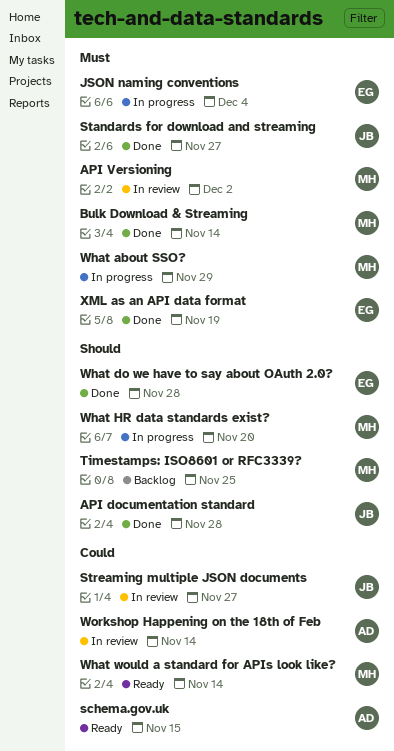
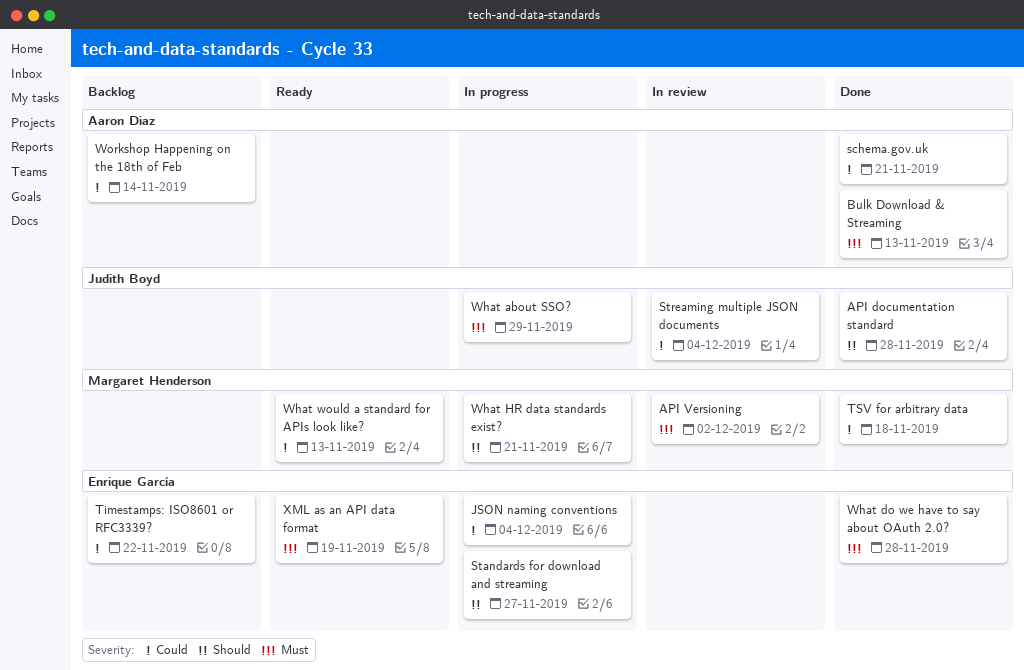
Bulk Download & Streaming, owner: Margaret Henderson -> Aaron Diaz
Bulk Download & Streaming, due: Nov 14 -> Nov 13
JSON naming conventions, priority: Must -> Could
schema.gov.uk, status: Ready -> Done
schema.gov.uk, due: Nov 15 -> Nov 21
Standards for download and streaming, status: Done -> In progress
Standards for download and streaming, owner: Judith Boyd -> Enrique García
Standards for download and streaming, priority: Must -> Should
Streaming multiple JSON documents, due: Nov 27 -> Dec 4
Timestamps: ISO8601 or RFC3339?, owner: Margaret Henderson -> Enrique García
Timestamps: ISO8601 or RFC3339?, priority: Should -> Could
Timestamps: ISO8601 or RFC3339?, due: Nov 25 -> Nov 22
TSV for arbitrary data: none -> present
What about SSO?, owner: Margaret Henderson -> Judith Boyd
What do we have to say about OAuth 2.0?, priority: Should -> Must
What HR data standards exist?, due: Nov 20 -> Nov 21
What would a standard for APIs look like?, due: Nov 14 -> Nov 13
Workshop Happening on the 18th of Feb, status: In review -> Backlog
XML as an API data format, status: Done -> Ready

